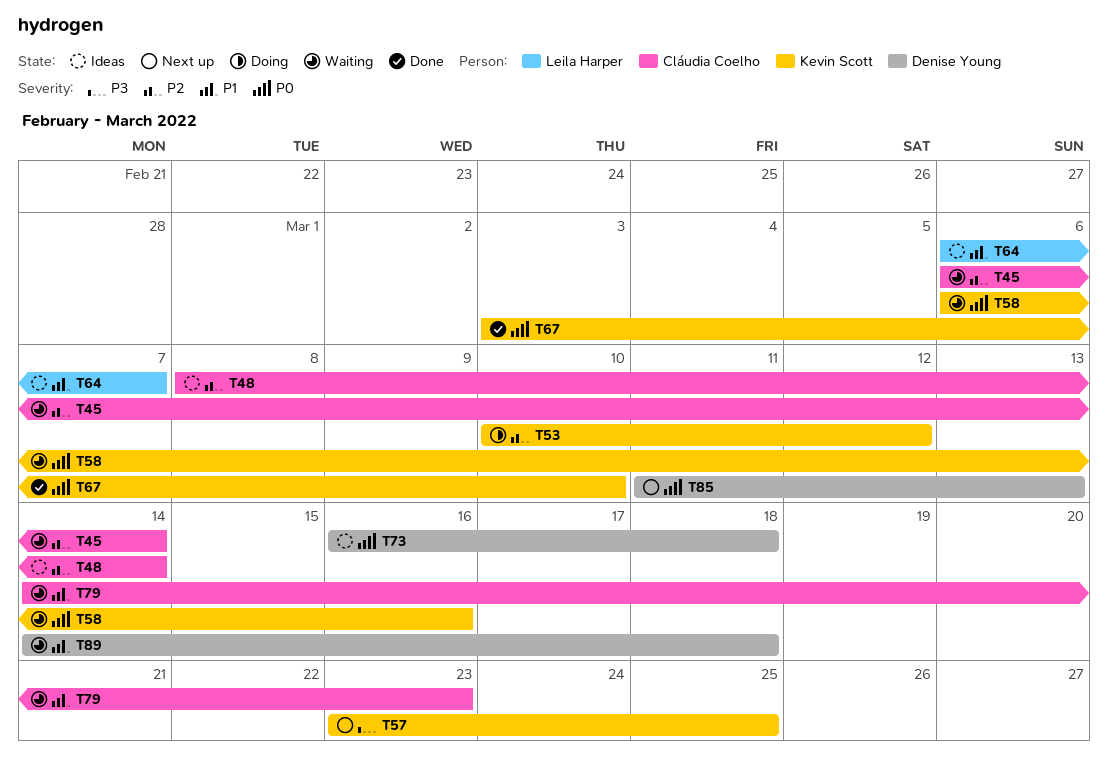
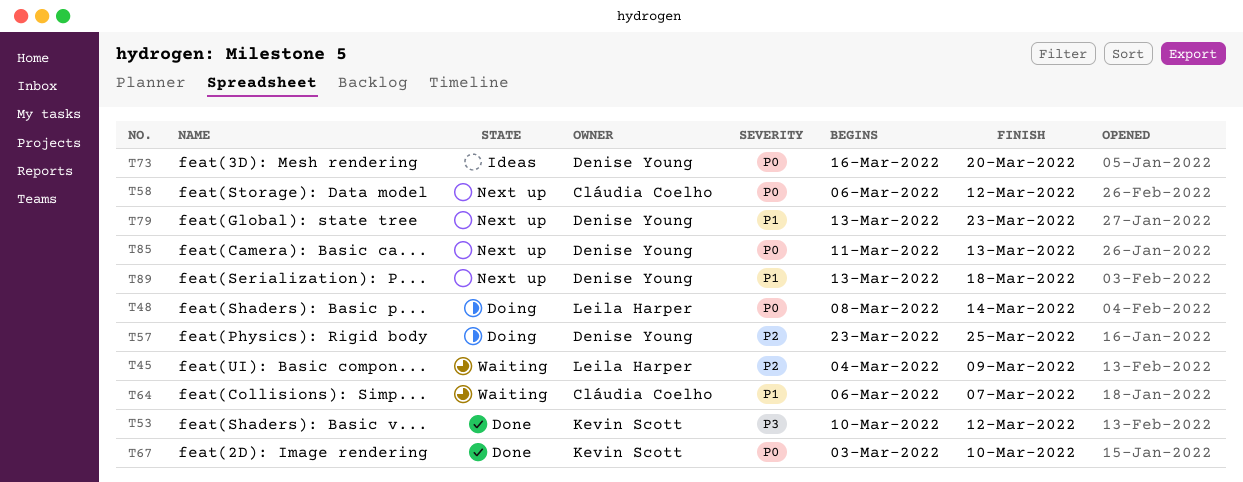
T45, owner: Cláudia Coelho -> Leila Harper
T45, start: Mar 6 -> Mar 4
T45, due: Mar 14 -> Mar 9
T48, status: Ideas -> Doing
T48, owner: Cláudia Coelho -> Leila Harper
T48, priority: P2 -> P0
T53, status: Doing -> Done
T53, priority: P2 -> P3
T57, status: Next up -> Doing
T57, owner: Kevin Scott -> Denise Young
T57, priority: P3 -> P2
T58, status: Waiting -> Next up
T58, owner: Kevin Scott -> Cláudia Coelho
T58, due: Mar 16 -> Mar 12
T64, status: Ideas -> Waiting
T64, owner: Leila Harper -> Cláudia Coelho
T73, due: Mar 18 -> Mar 20
T79, status: Waiting -> Next up
T79, owner: Cláudia Coelho -> Denise Young
T79, start: Mar 14 -> Mar 13
T89, status: Waiting -> Next up
T89, start: Mar 14 -> Mar 13

